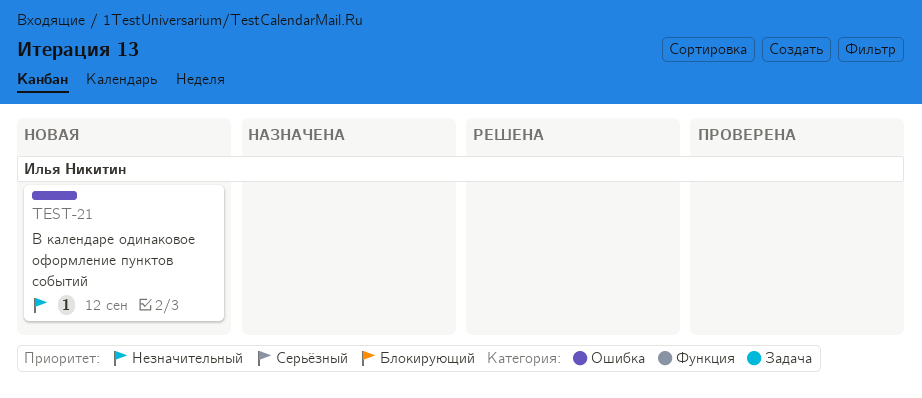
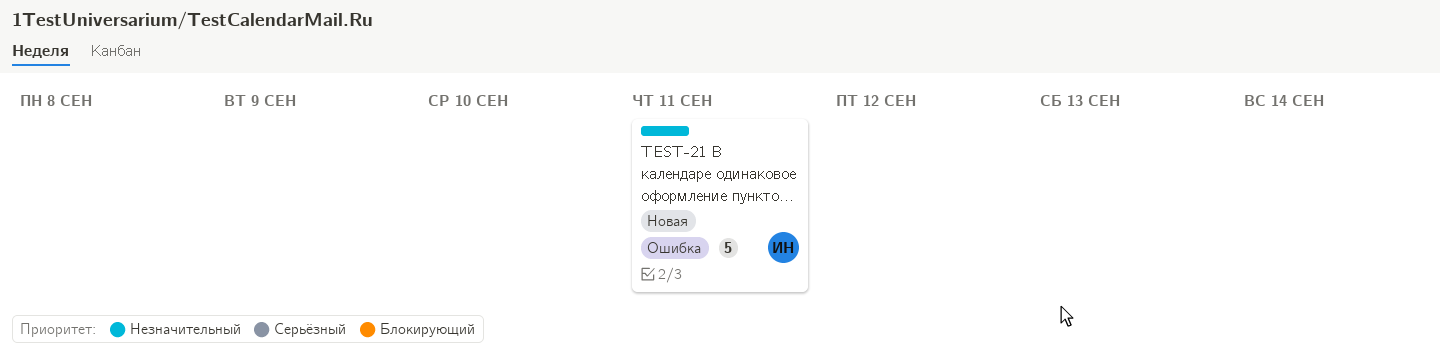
TEST-21, estimate: 1 -> 5
TEST-21, due: Sep 12 -> Sep 11

